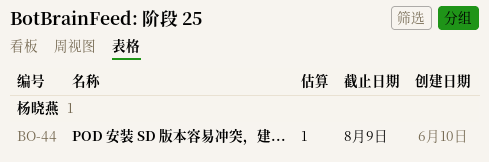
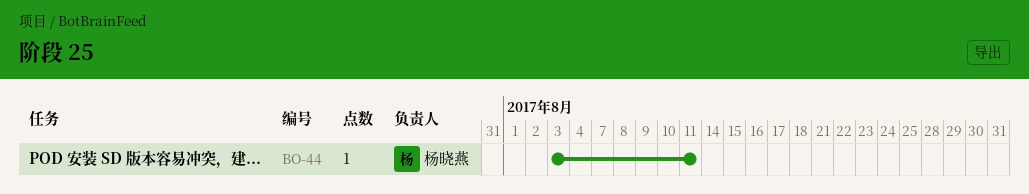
BO-44, due: Aug 9 -> Aug 11

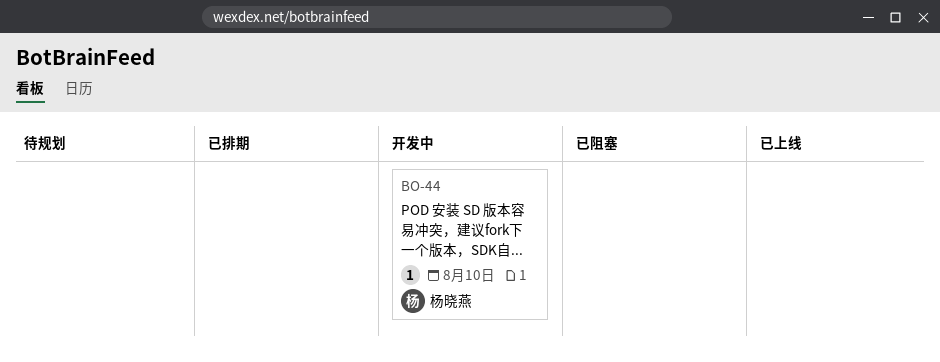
BO-44, due: Aug 11 -> Aug 10

